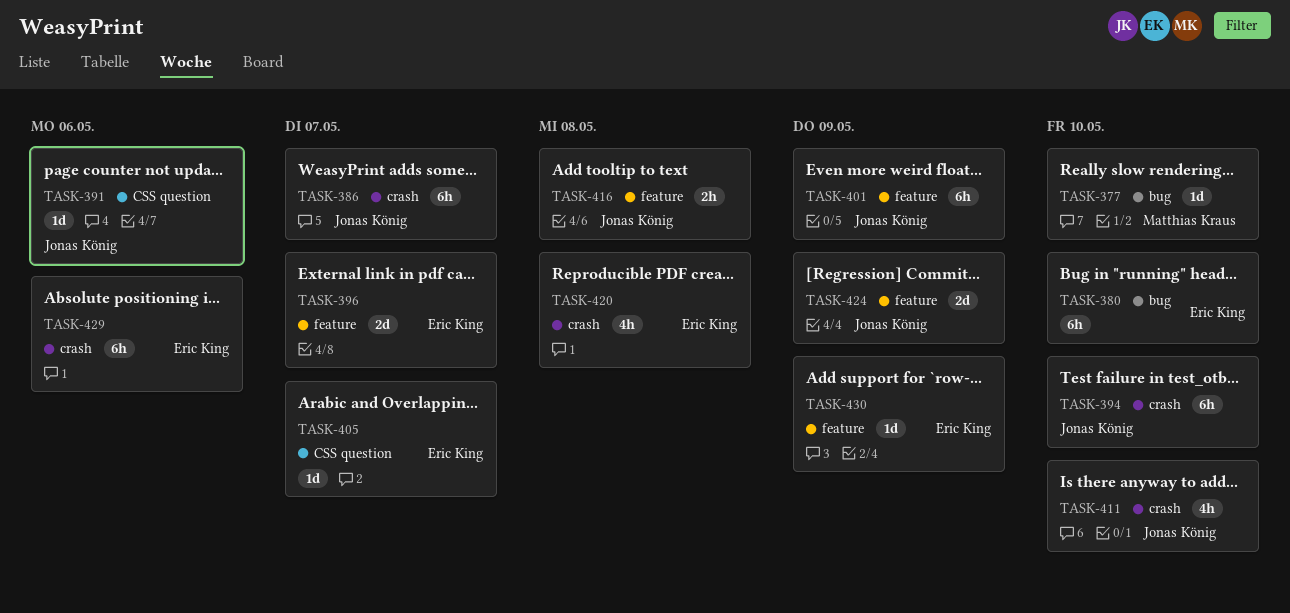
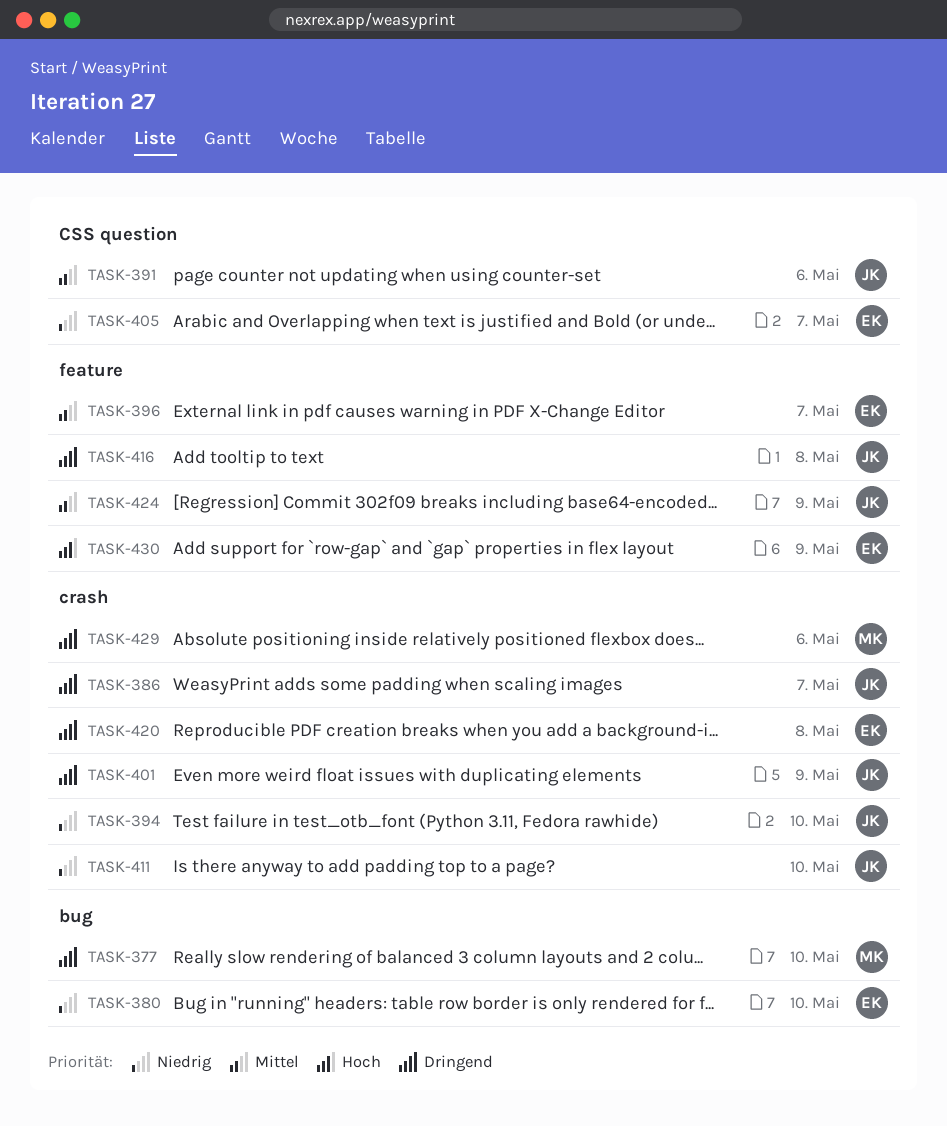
TASK-401, label: feature -> crash
TASK-429, owner: Eric King -> Matthias Kraus

